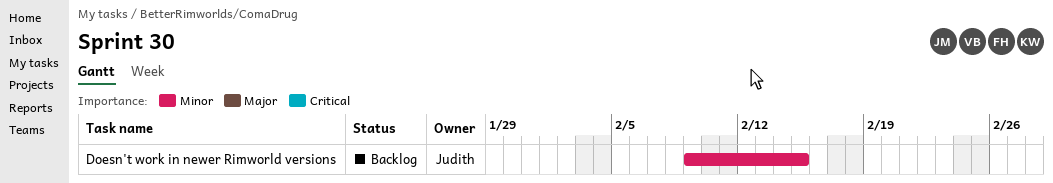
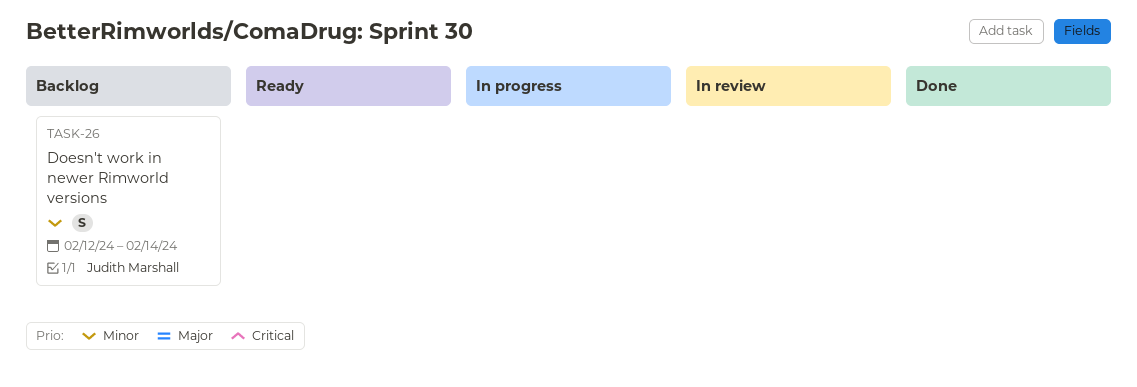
Doesn't work in newer Rimworld versions, start: Feb 9 -> Feb 12
Doesn't work in newer Rimworld versions, due: Feb 15 -> Feb 14

